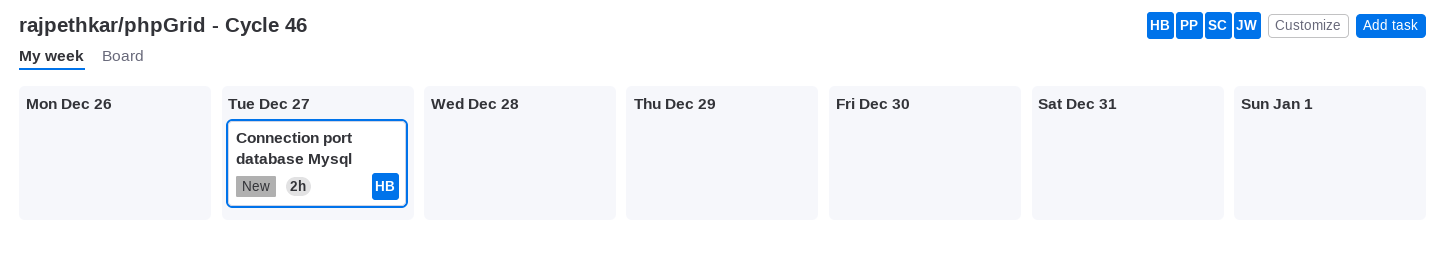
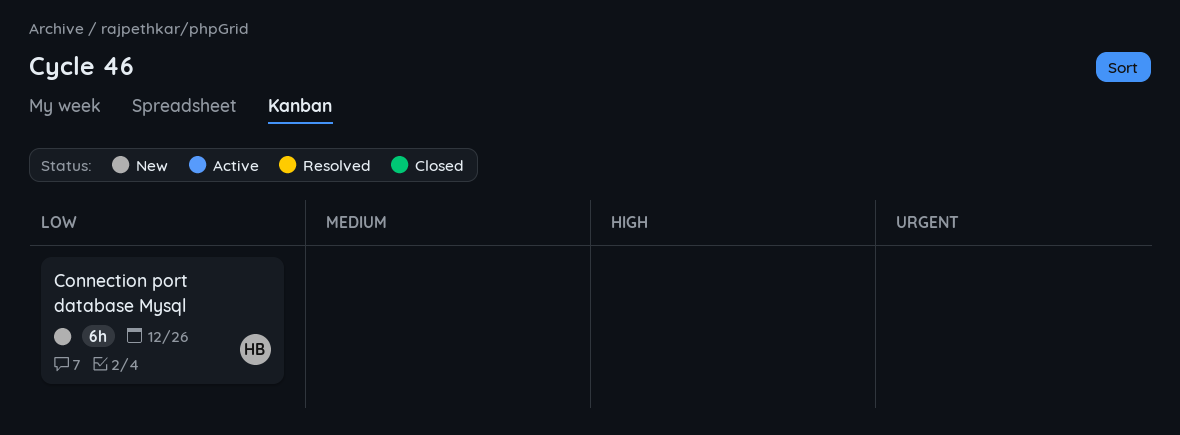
Connection port database Mysql, estimate: 2h -> 6h
Connection port database Mysql, due: Dec 27 -> Dec 26

